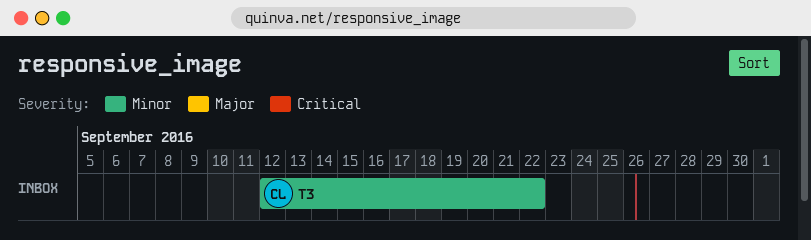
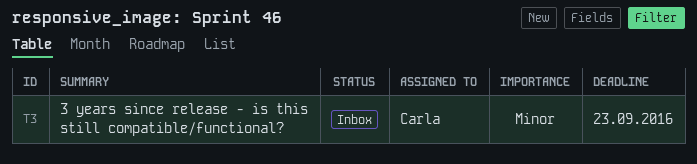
T3, due: Sep 22 -> Sep 23

